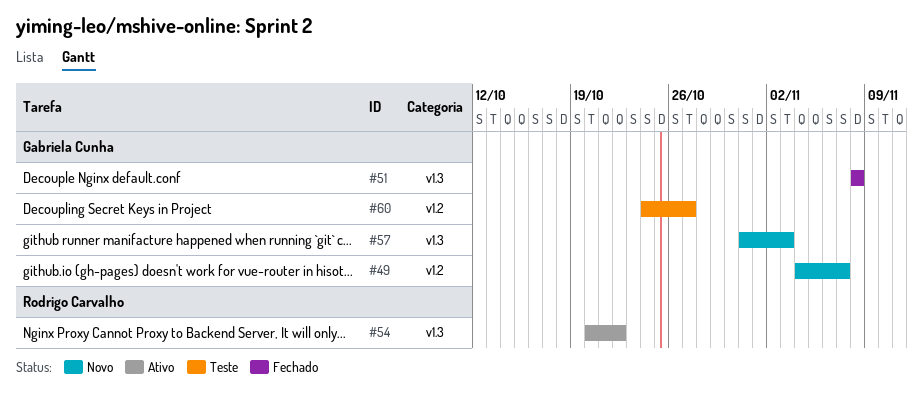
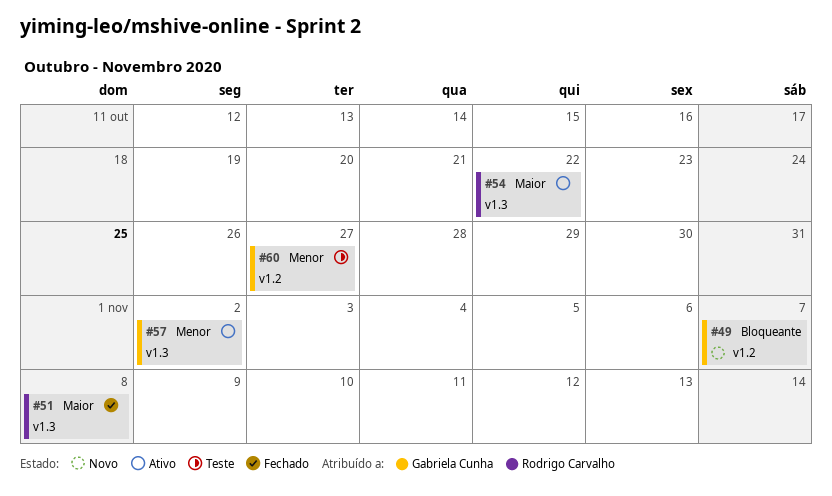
#51, owner: Gabriela Cunha -> Rodrigo Carvalho
#57, status: Novo -> Ativo
#57, due: Nov 3 -> Nov 2

